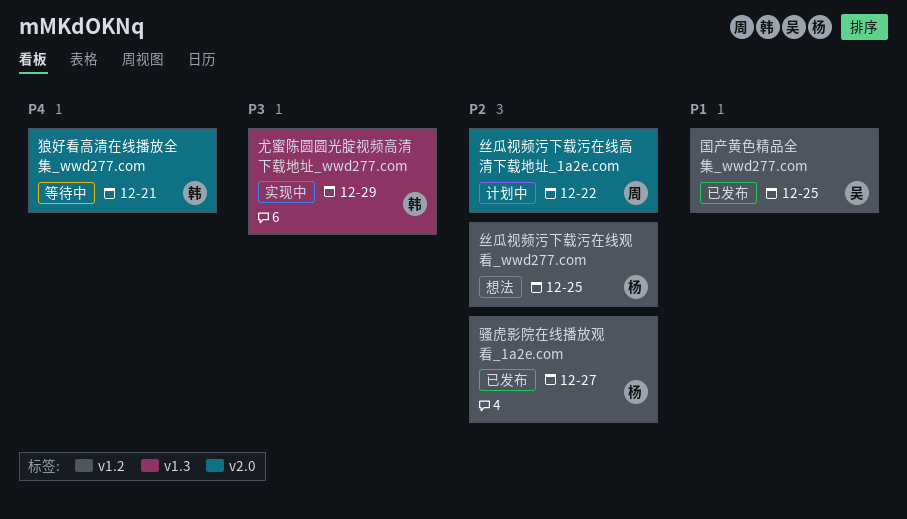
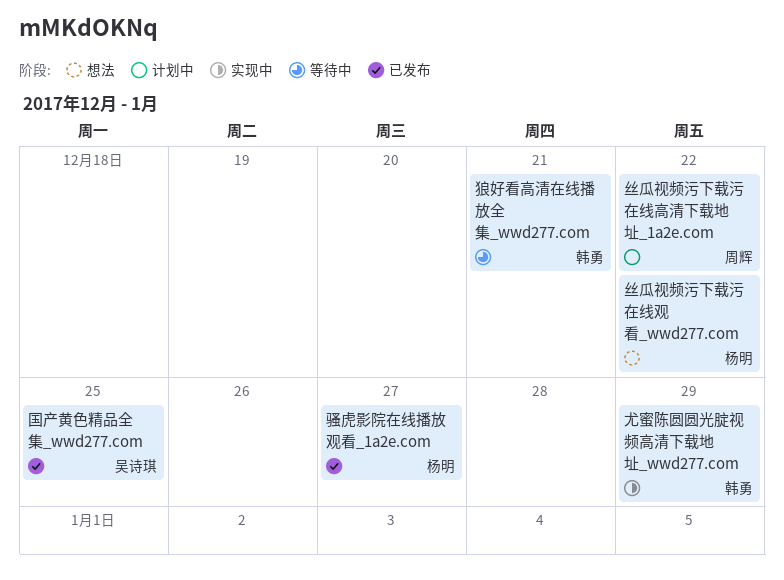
丝瓜视频污下载污在线观看_wwd277.com, due: Dec 25 -> Dec 22

